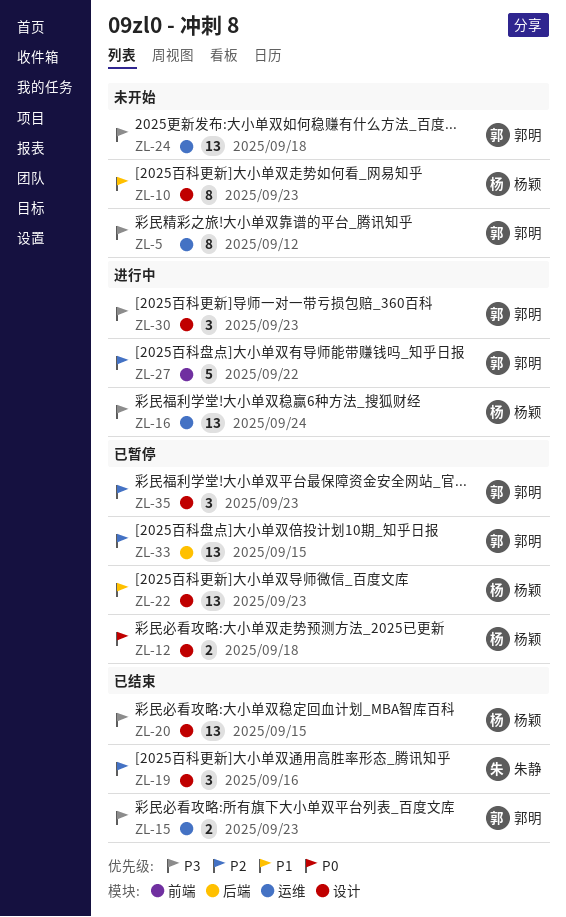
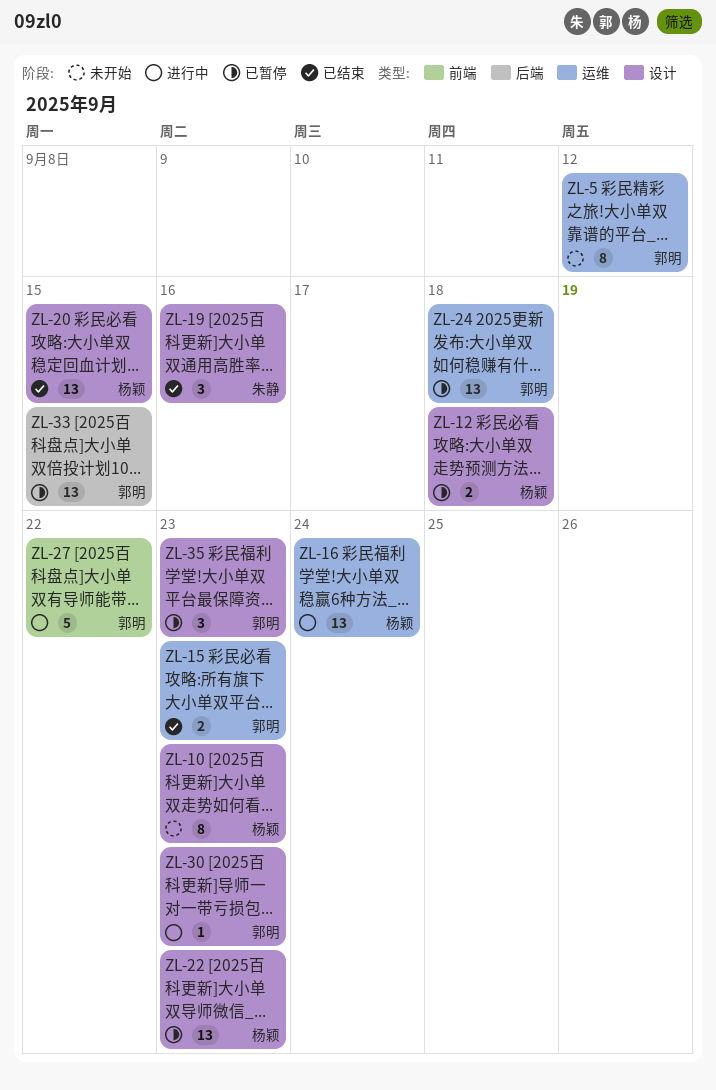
ZL-24, status: 未开始 -> 已暂停
ZL-30, estimate: 3 -> 1

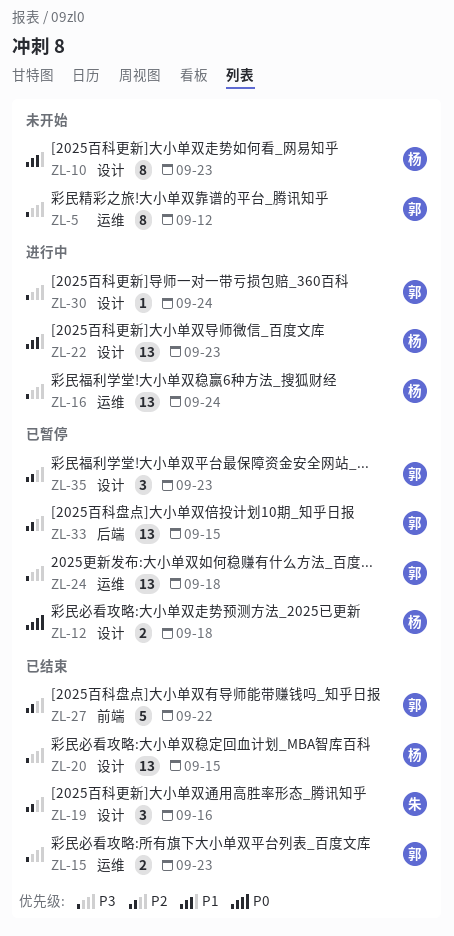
ZL-22, status: 已暂停 -> 进行中
ZL-27, status: 进行中 -> 已结束
ZL-30, due: Sep 23 -> Sep 24

